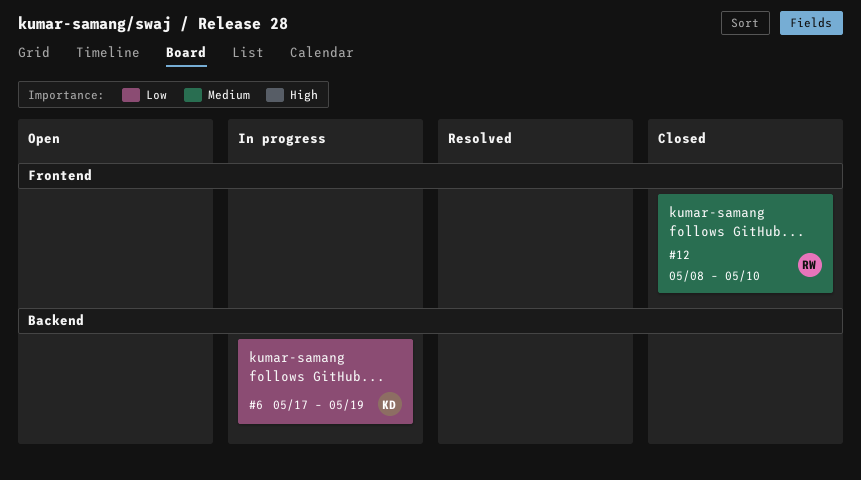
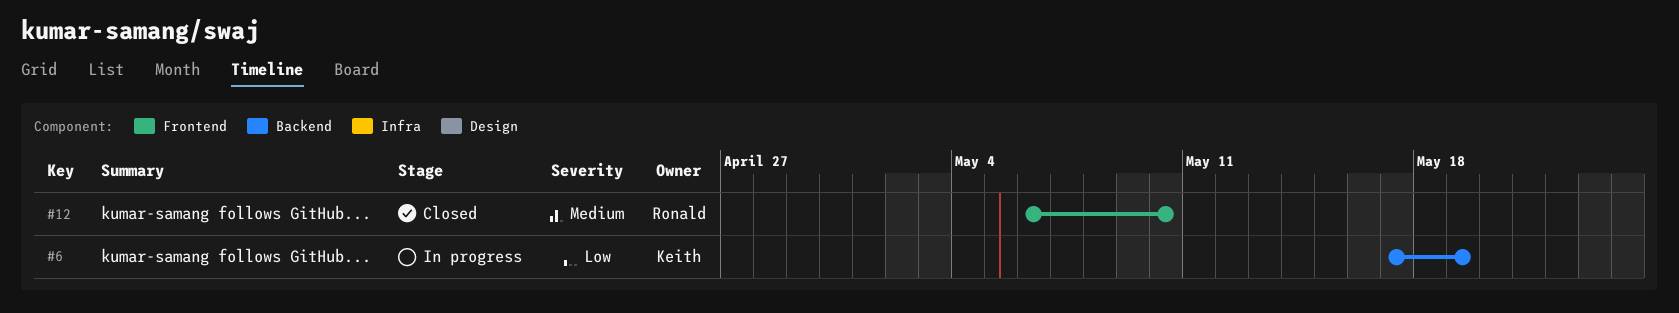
#12, start: May 8 -> May 6

